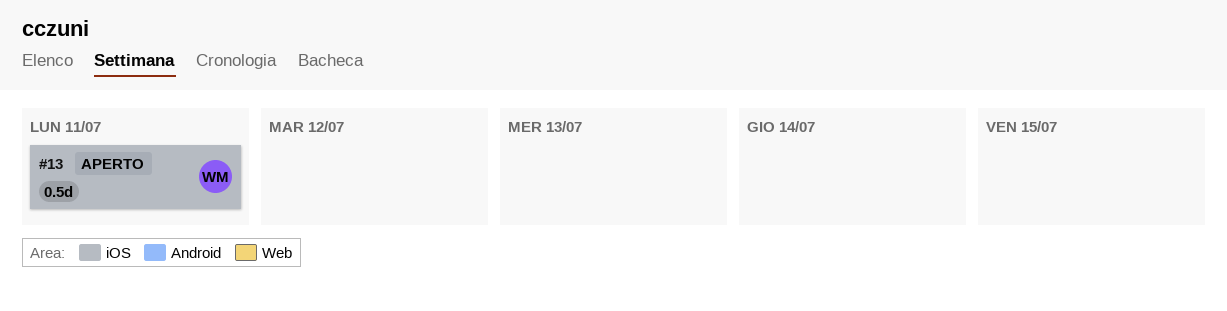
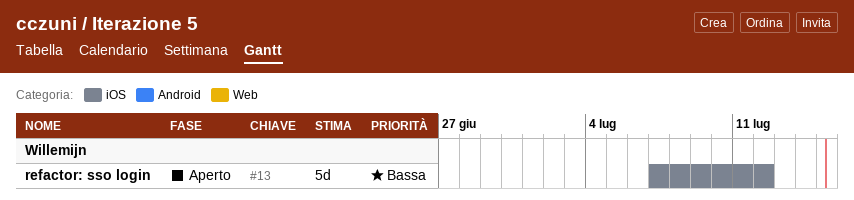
#13, estimate: 0.5d -> 5d
#13, due: Jul 11 -> Jul 12

